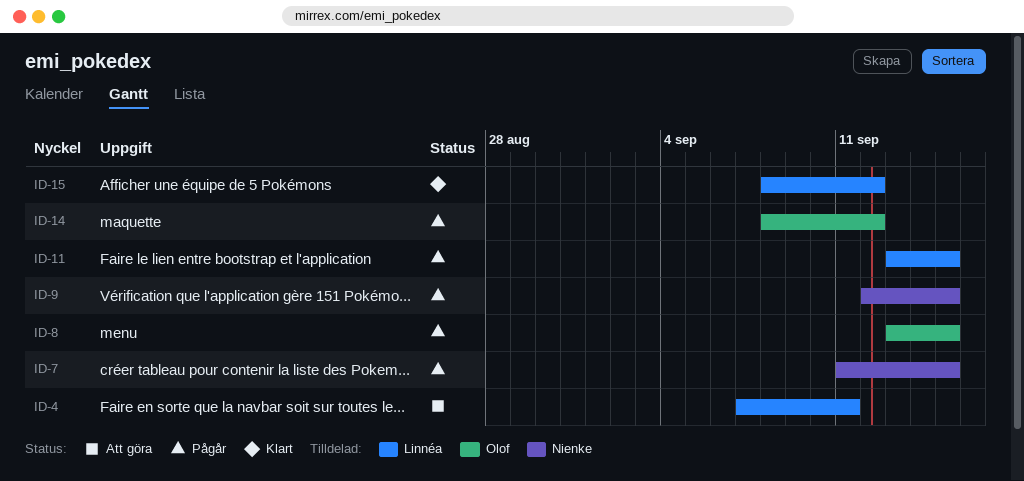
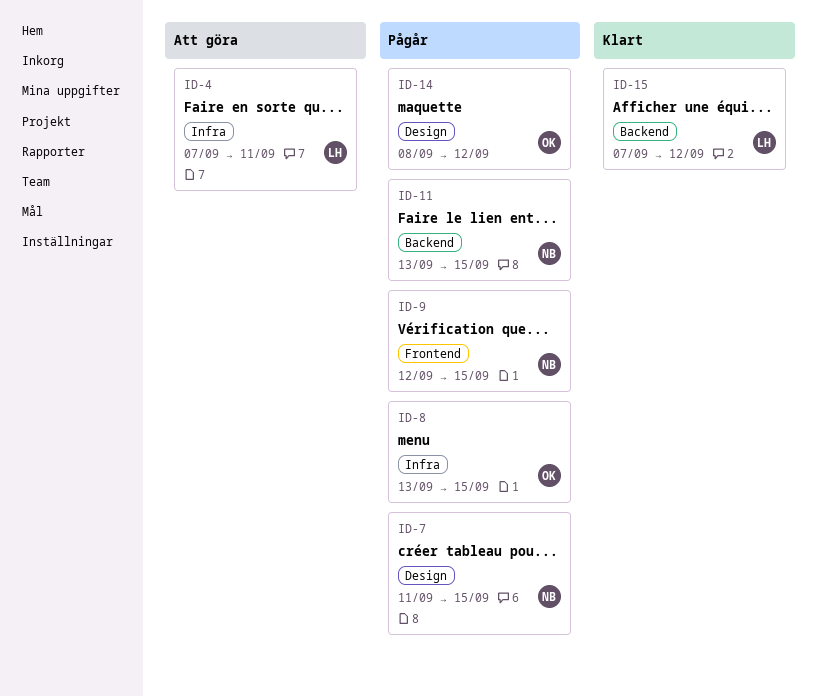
ID-11, owner: Linnéa -> Nienke
ID-15, start: Sep 8 -> Sep 7

